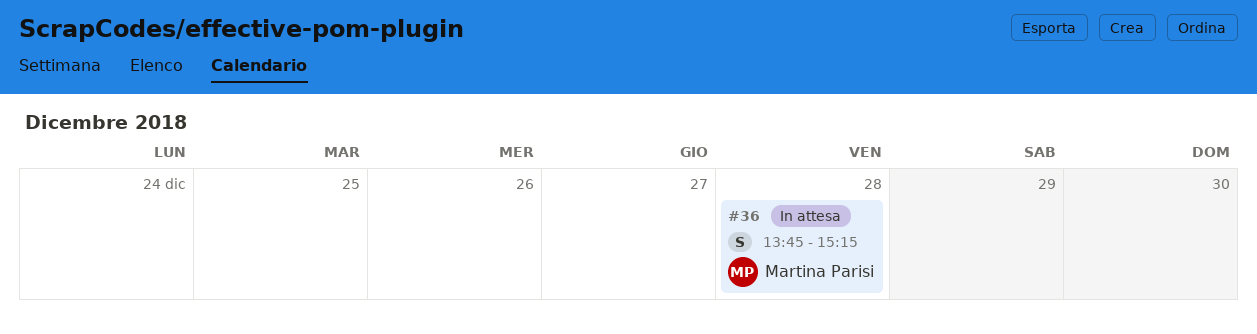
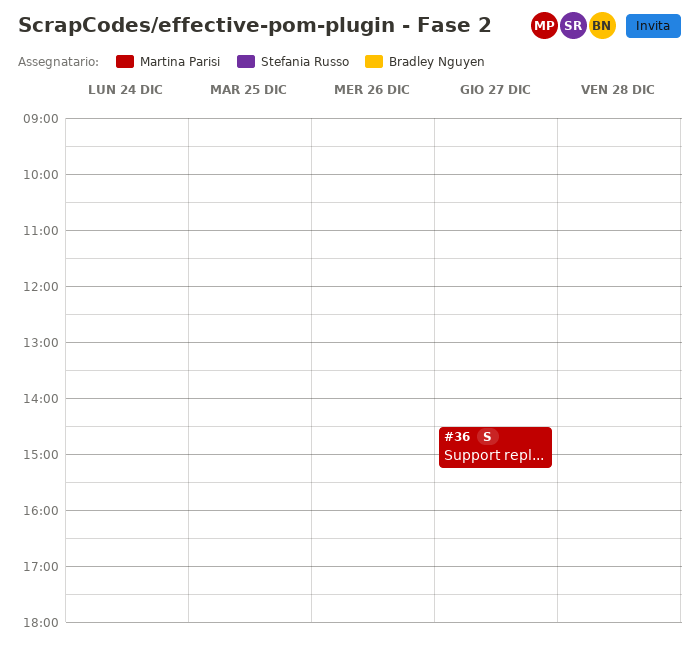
#36, day: Dec 28 -> Dec 27
#36, begins: 13:45 -> 14:30

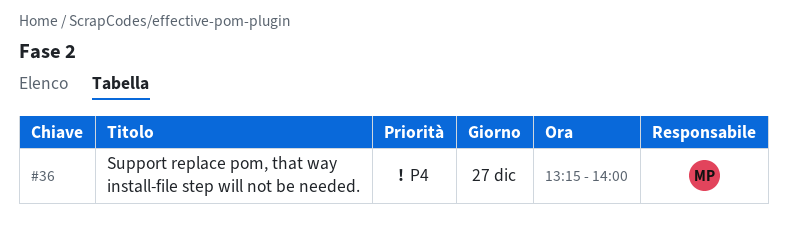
#36, begins: 14:30 -> 13:15
#36, ends: 15:15 -> 14:00

